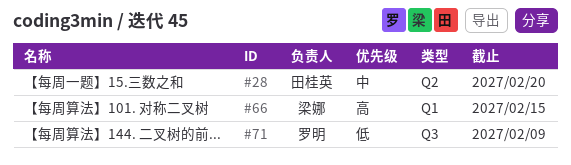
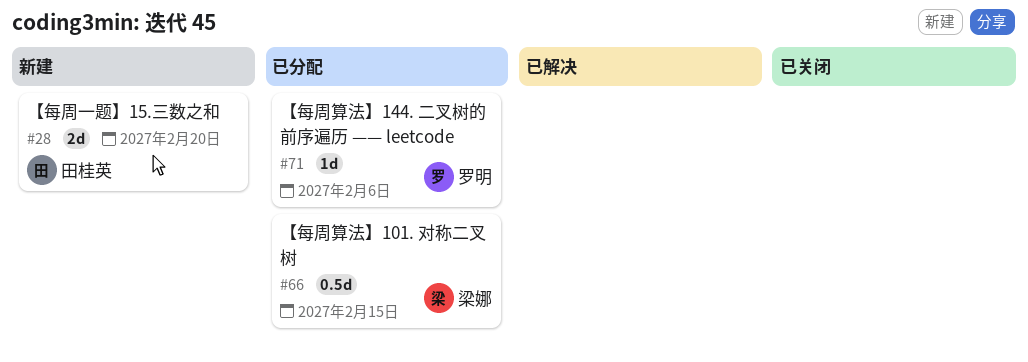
#71, due: Feb 9 -> Feb 6

